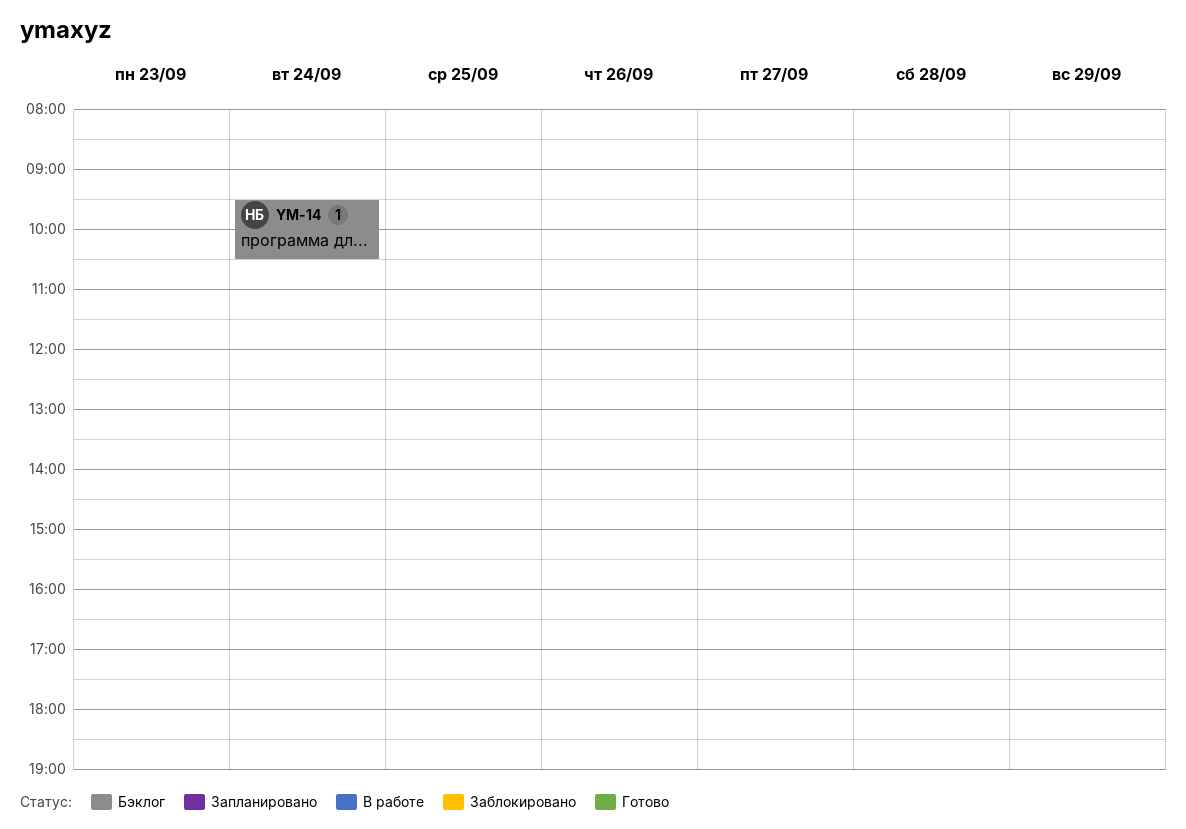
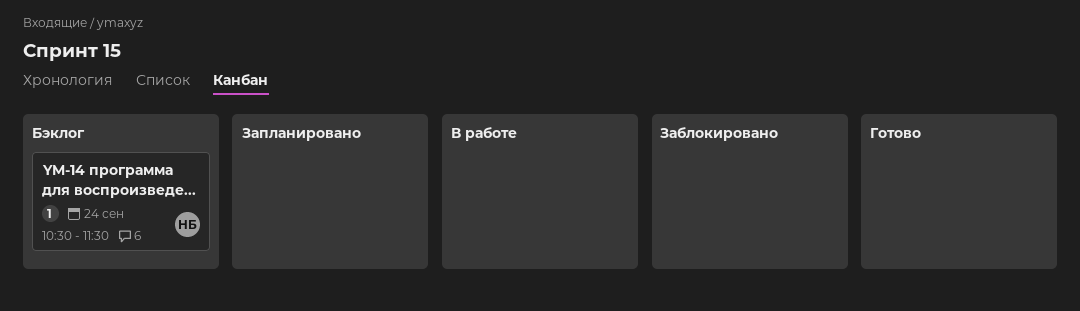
YM-14, begins: 09:30 -> 10:30
YM-14, ends: 10:30 -> 11:30

